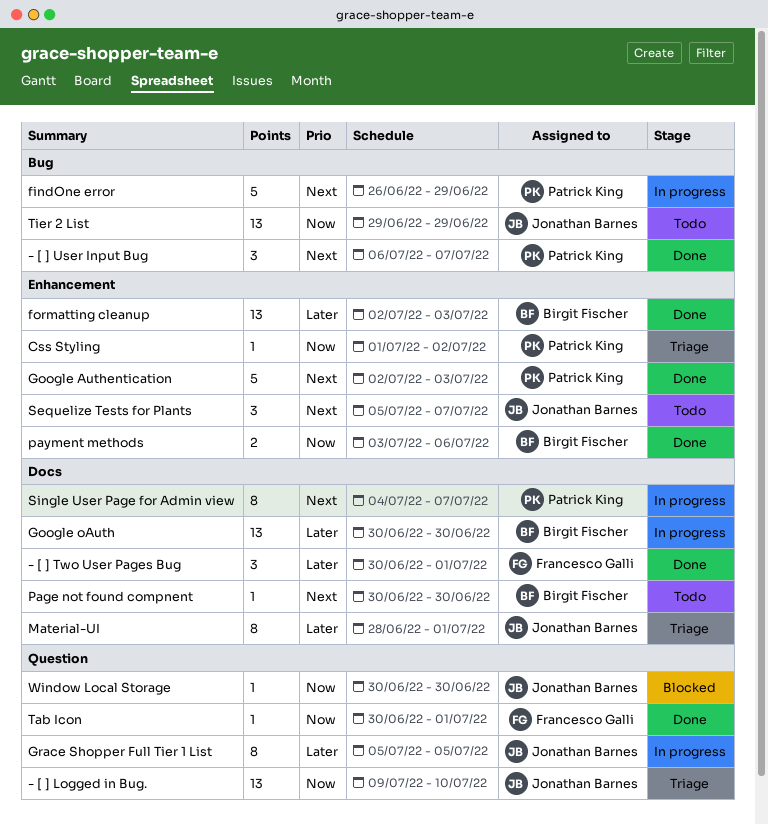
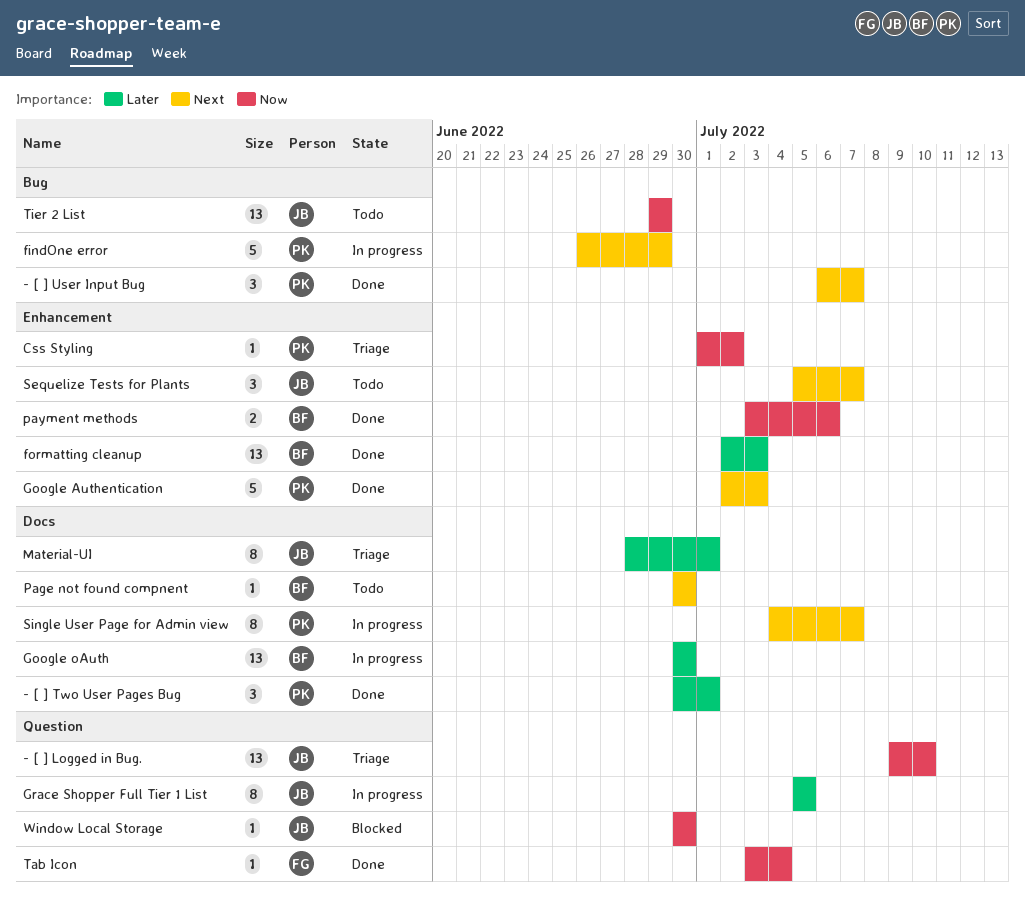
- [ ] Two User Pages Bug, owner: Francesco Galli -> Patrick King
Tab Icon, start: Jun 30 -> Jul 3
Tab Icon, due: Jul 1 -> Jul 4

